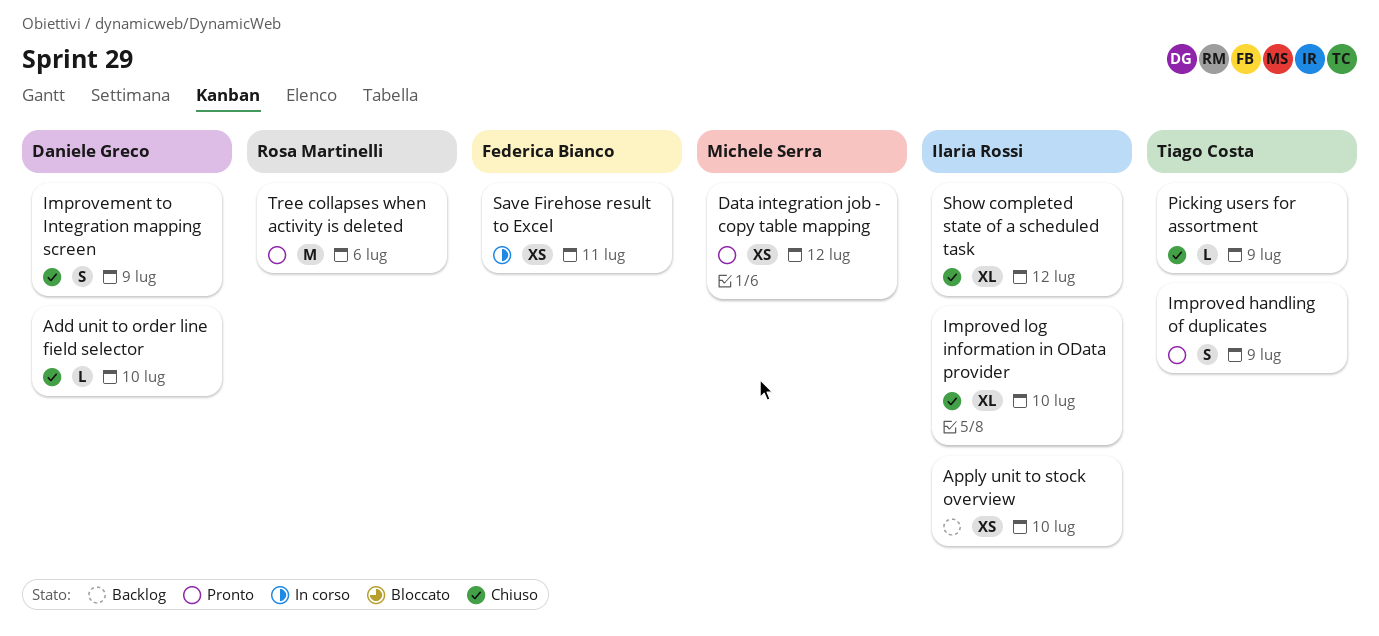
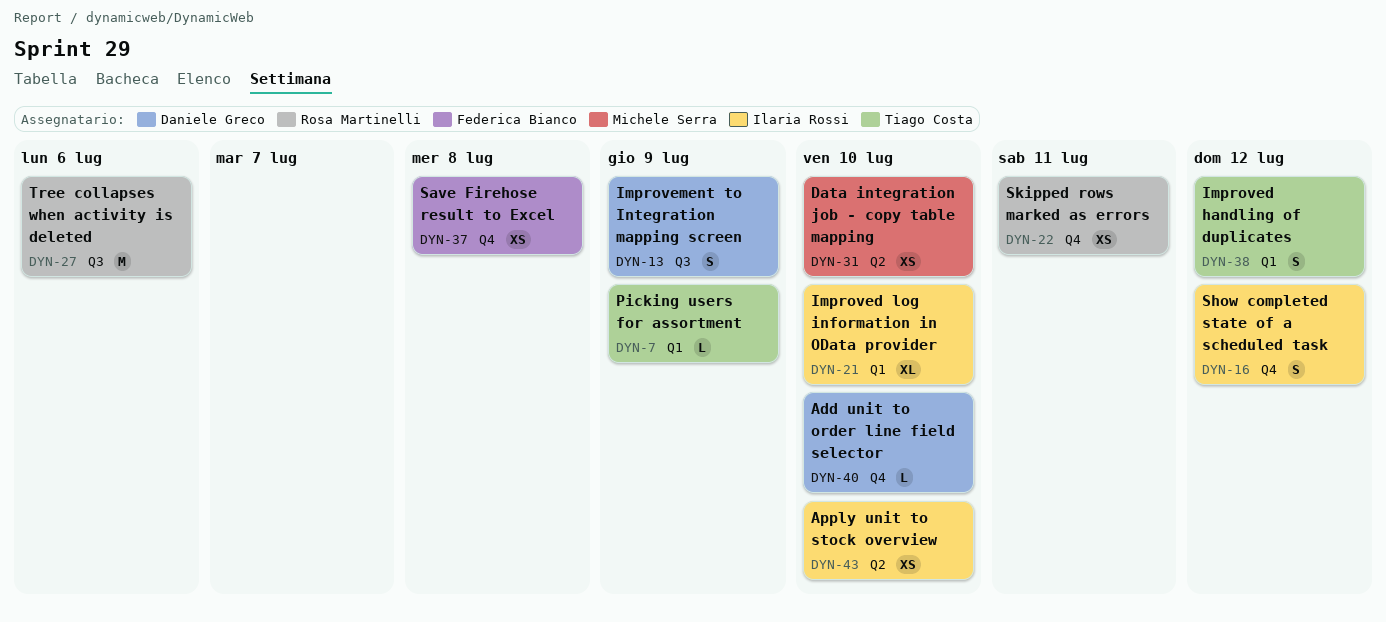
Data integration job - copy table mapping, due: Jul 12 -> Jul 10
Improved handling of duplicates, due: Jul 9 -> Jul 12
Save Firehose result to Excel, due: Jul 11 -> Jul 8
Show completed state of a scheduled task, estimate: XL -> S
Skipped rows marked as errors: none -> present

